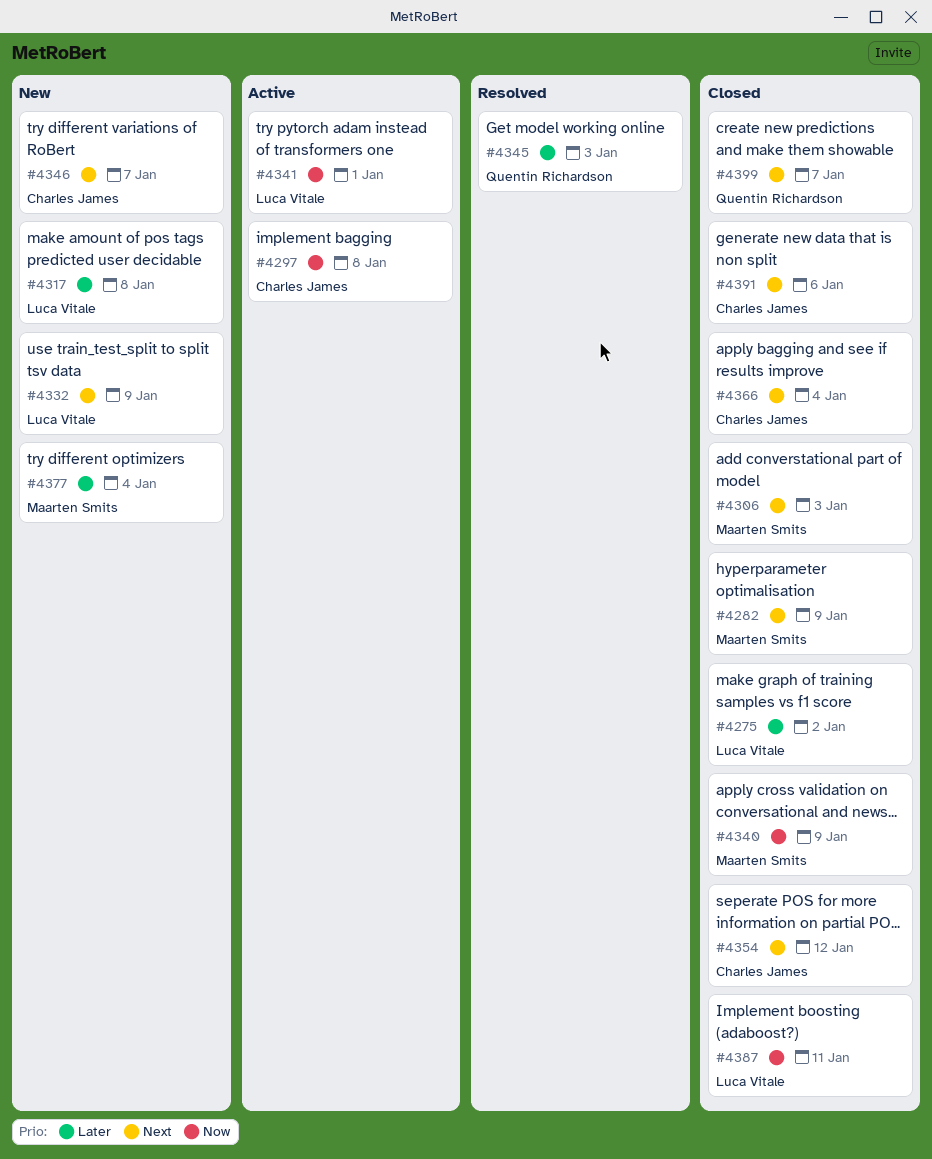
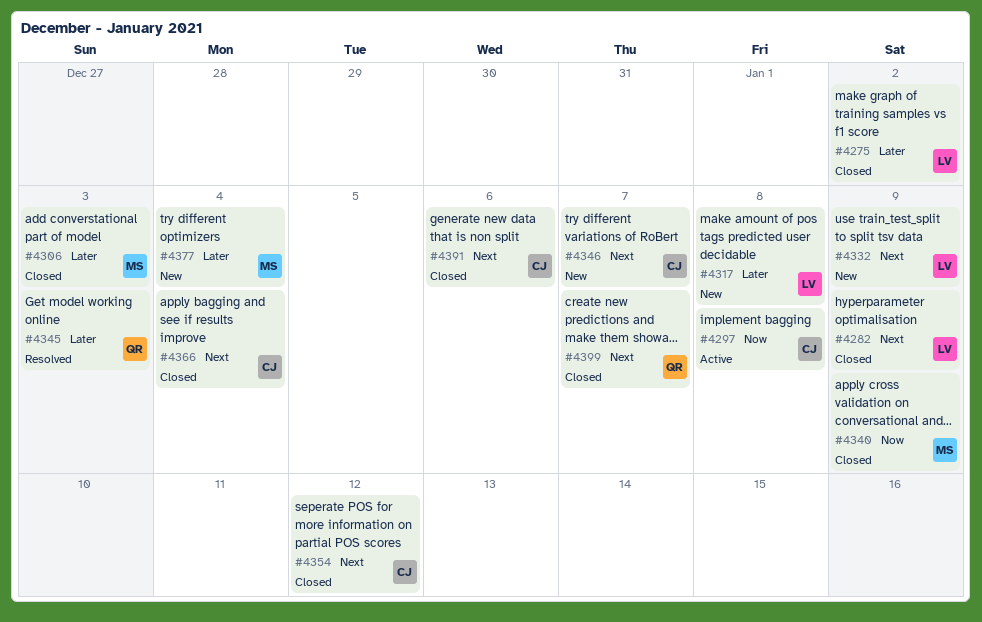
#4282, owner: Maarten Smits -> Luca Vitale
#4306, priority: Next -> Later
#4341: present -> none
#4387: present -> none

